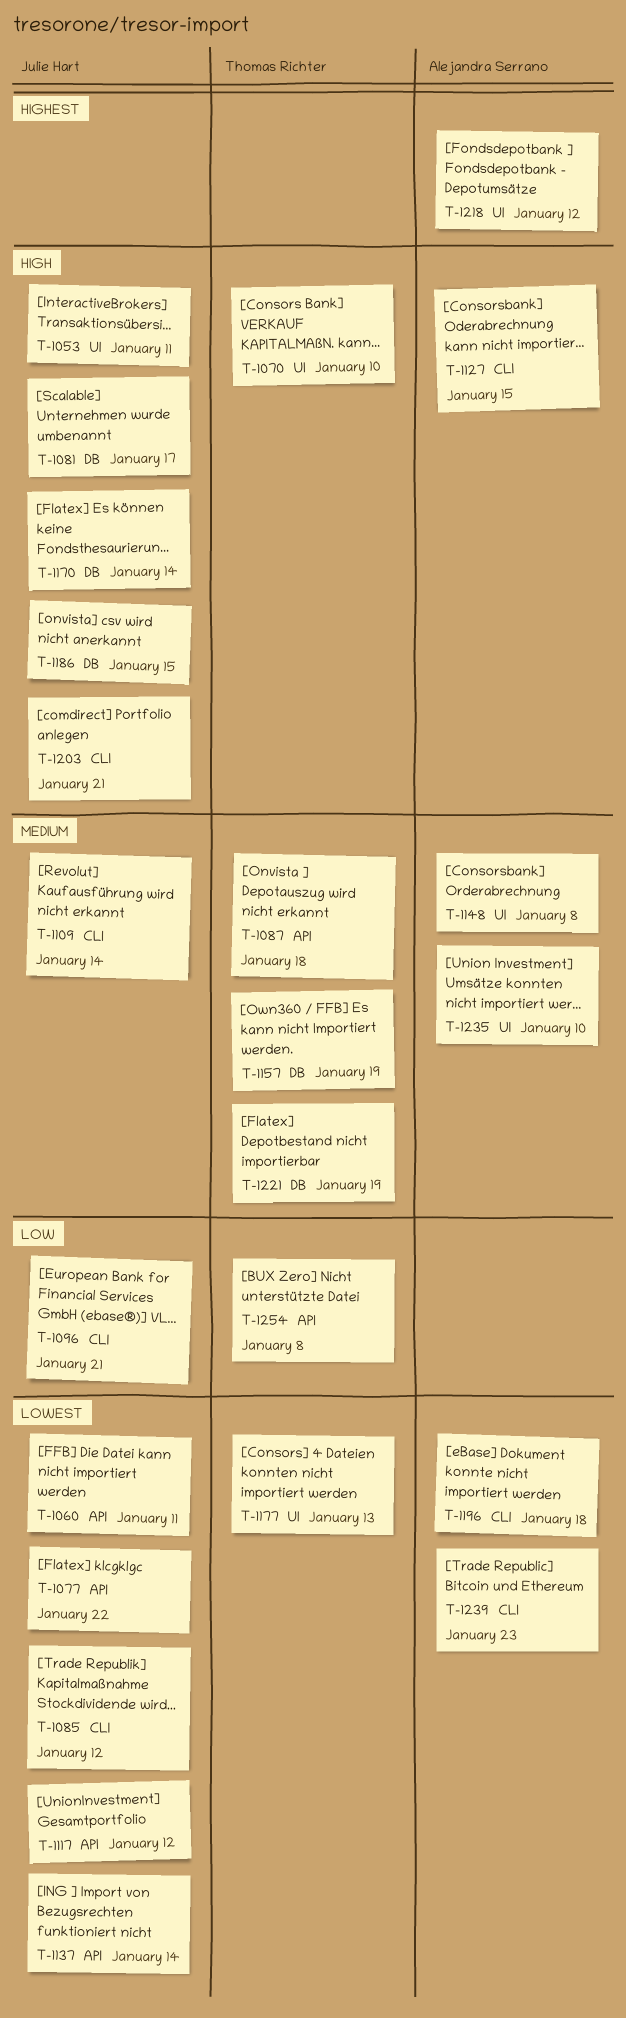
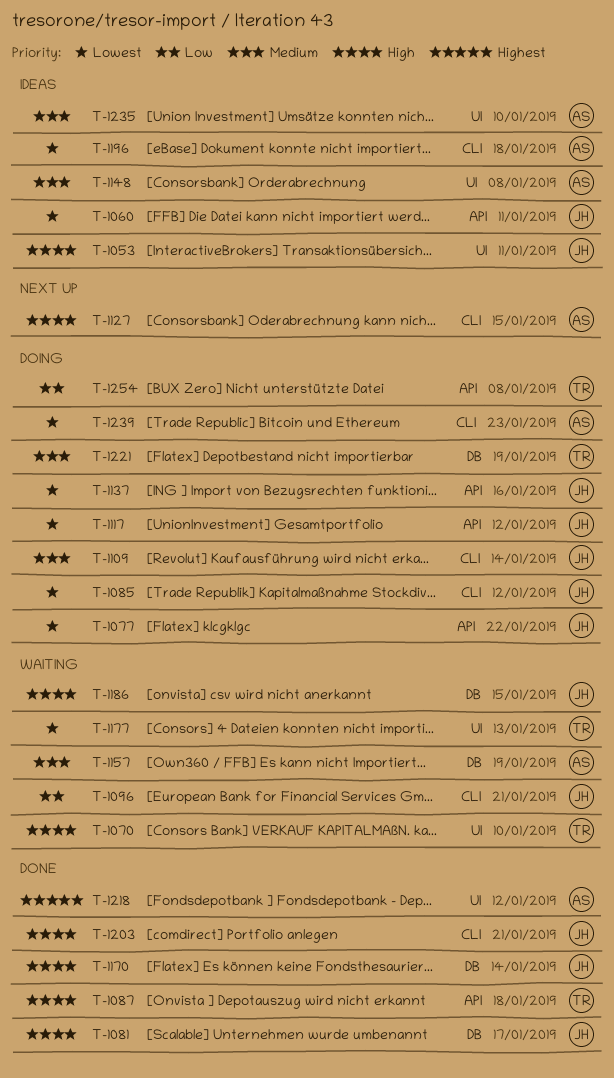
T-1087, priority: Medium -> High
T-1137, due: Jan 14 -> Jan 16
T-1157, owner: Thomas Richter -> Alejandra Serrano

